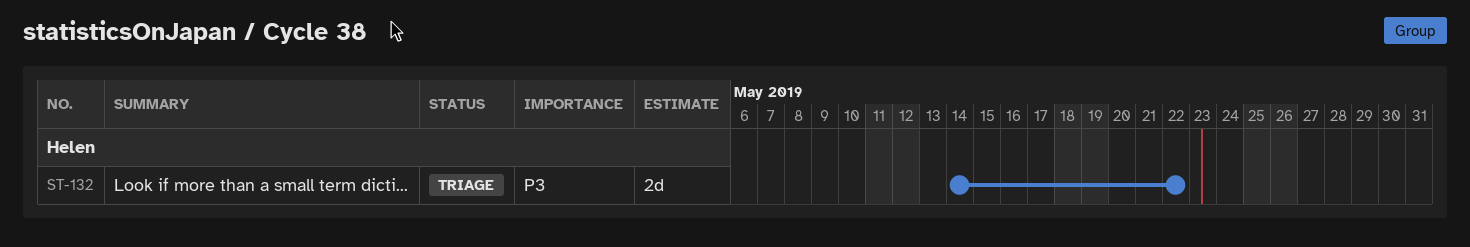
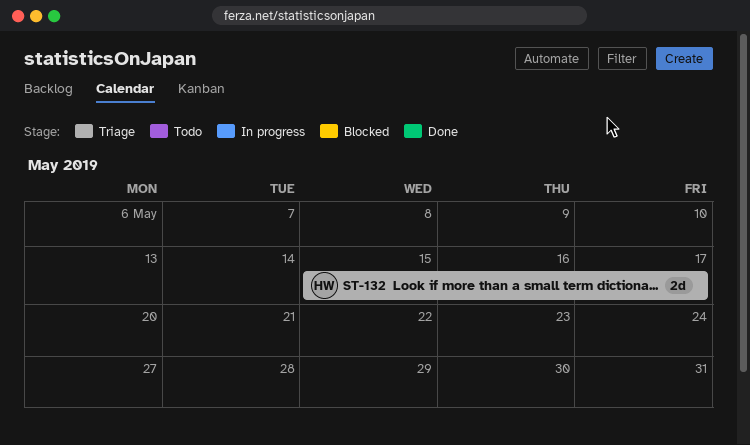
ST-132, start: May 14 -> May 15
ST-132, due: May 22 -> May 17

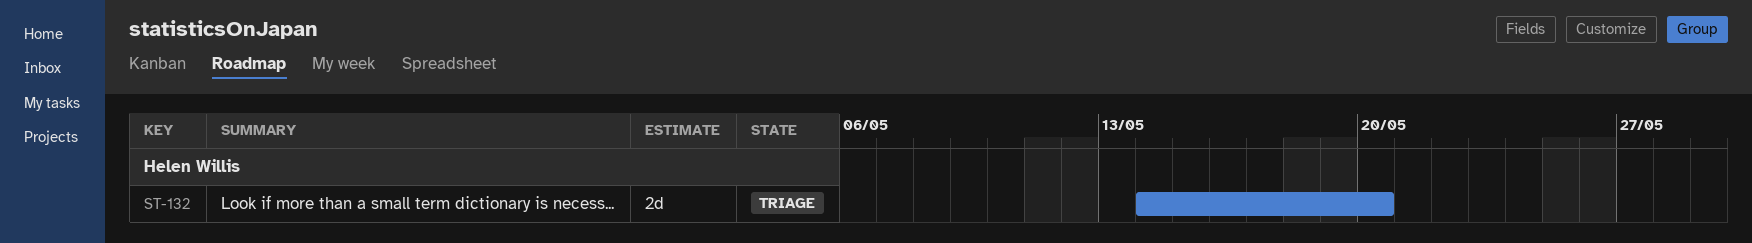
ST-132, start: May 15 -> May 14
ST-132, due: May 17 -> May 20

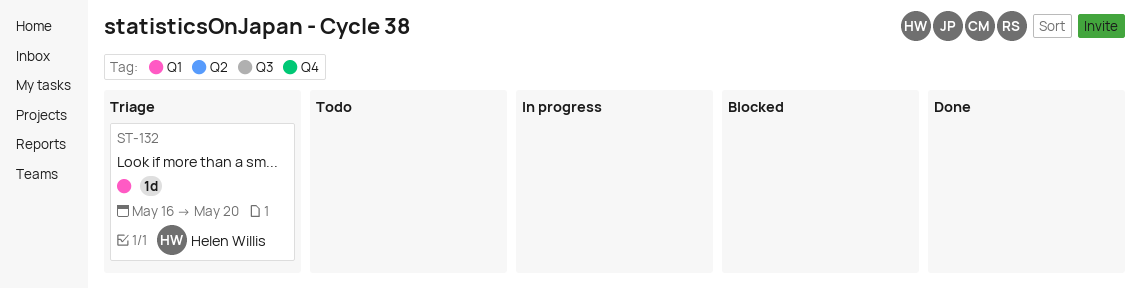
ST-132, estimate: 2d -> 1d
ST-132, start: May 14 -> May 16

